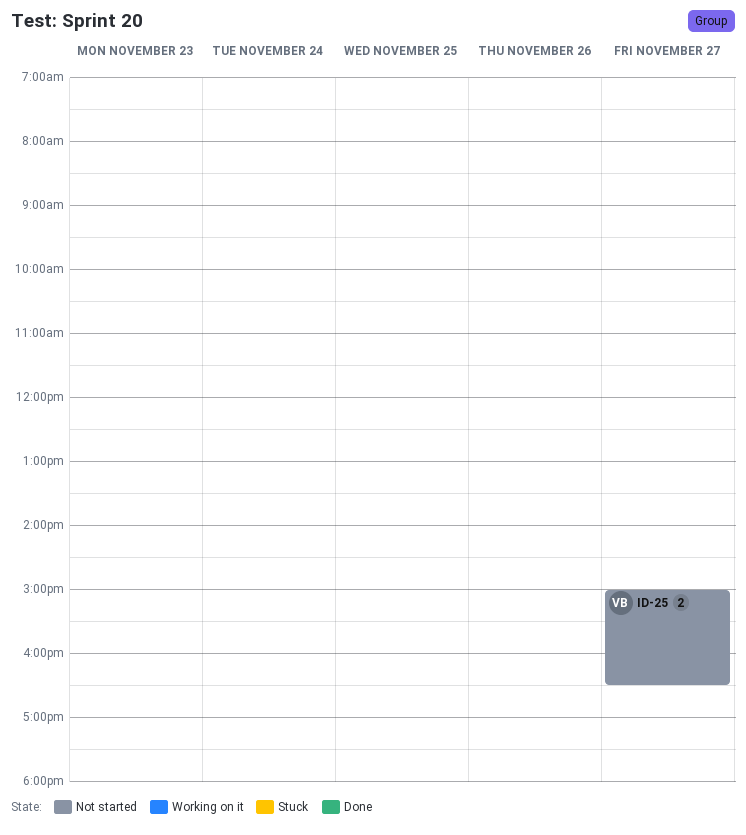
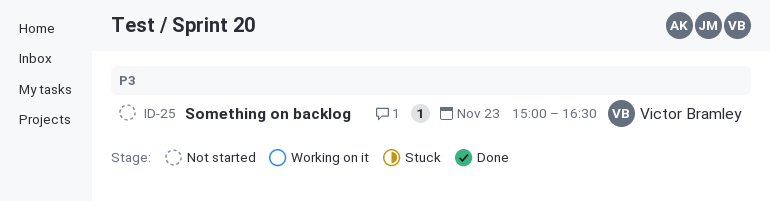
ID-25, estimate: 2 -> 1
ID-25, day: Nov 27 -> Nov 23

